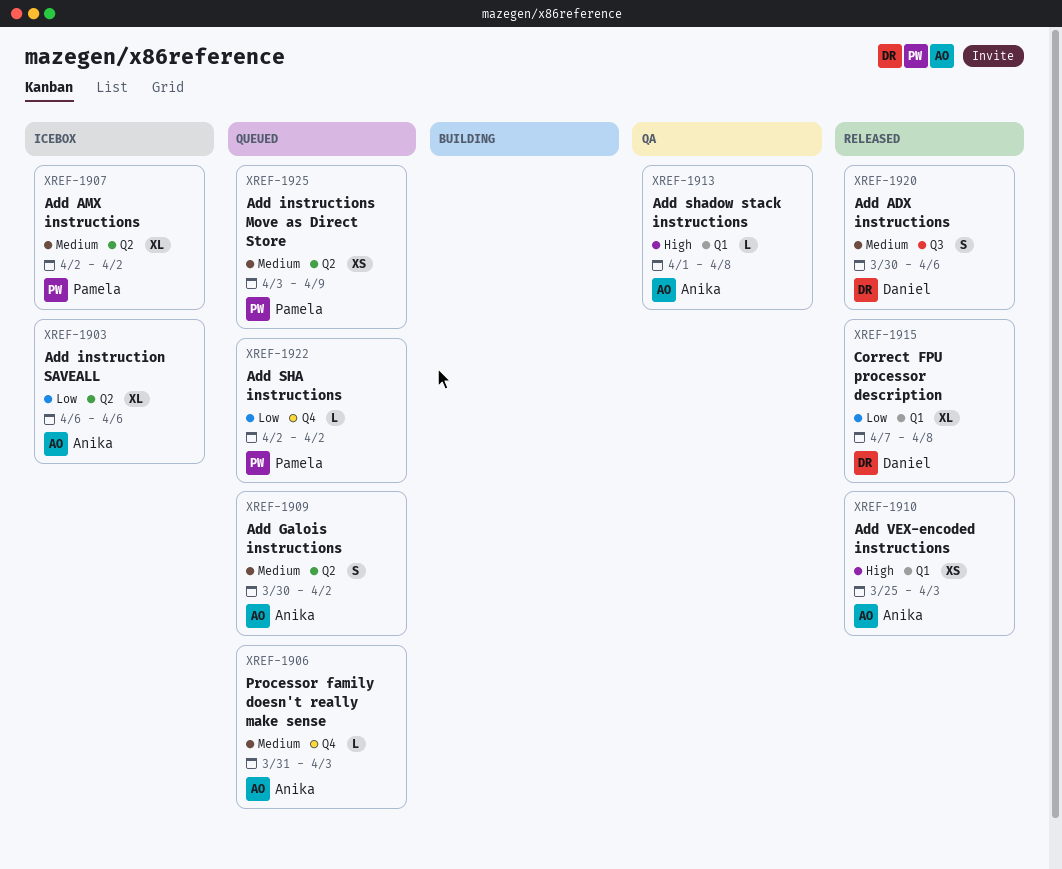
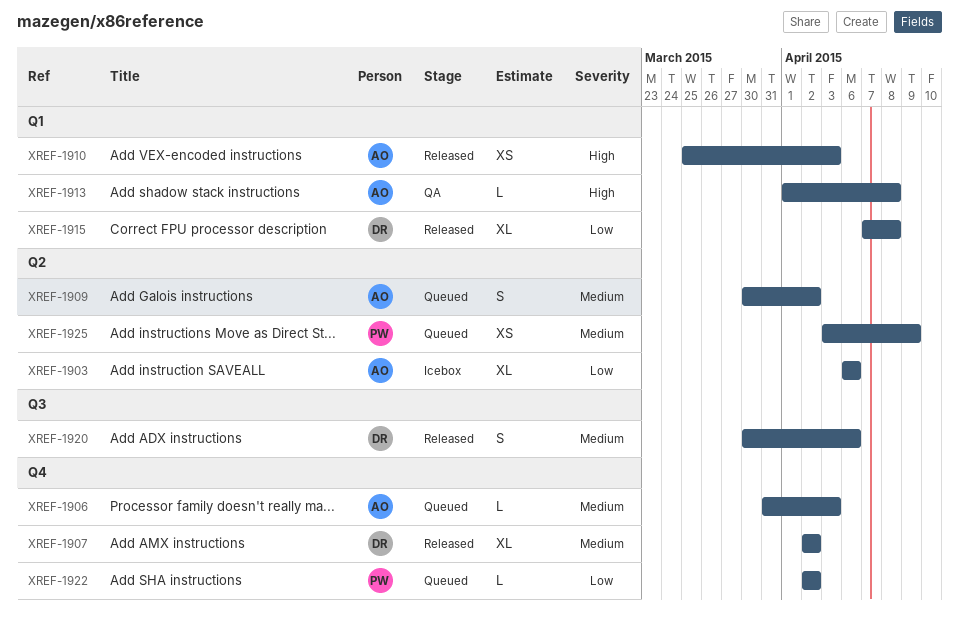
XREF-1907, status: Icebox -> Released
XREF-1907, owner: Pamela -> Daniel
XREF-1907, label: Q2 -> Q4

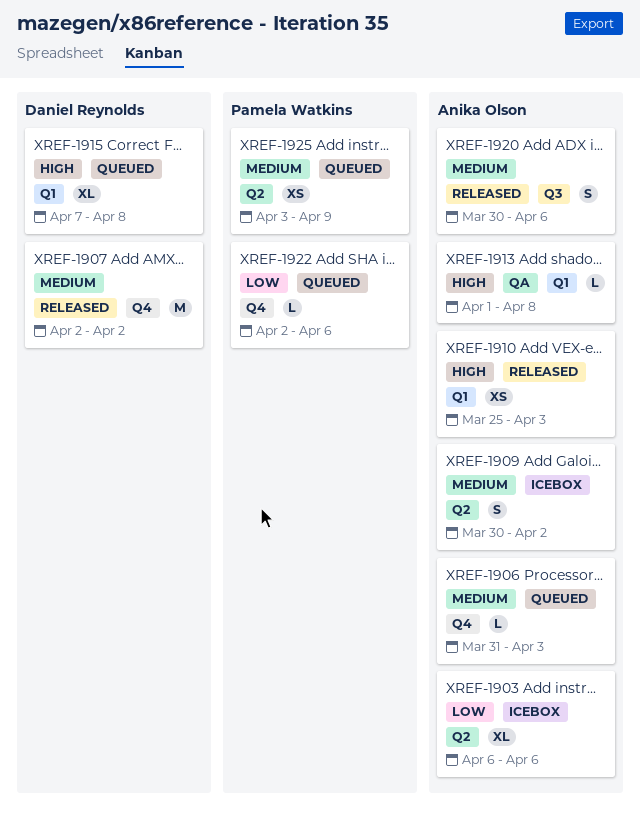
XREF-1907, estimate: XL -> M
XREF-1909, status: Queued -> Icebox
XREF-1915, status: Released -> Queued
XREF-1915, priority: Low -> High
XREF-1920, owner: Daniel Reynolds -> Anika Olson
XREF-1922, due: Apr 2 -> Apr 6

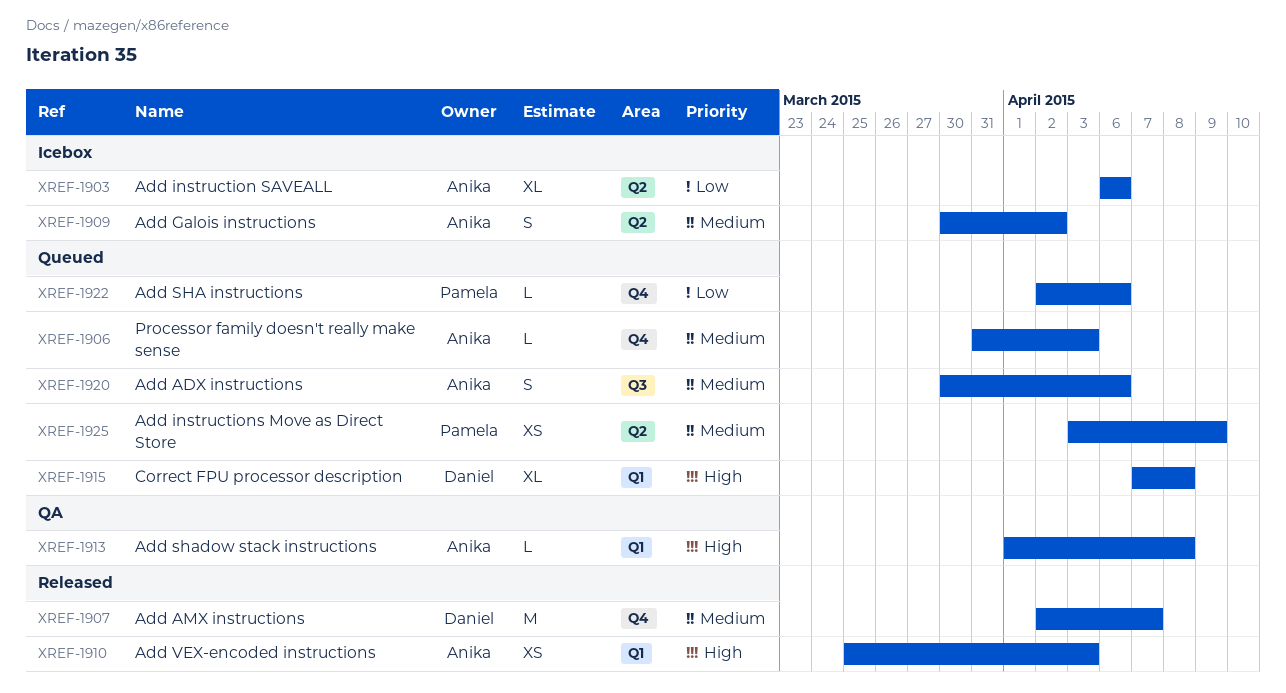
XREF-1907, due: Apr 2 -> Apr 7
XREF-1920, status: Released -> Queued

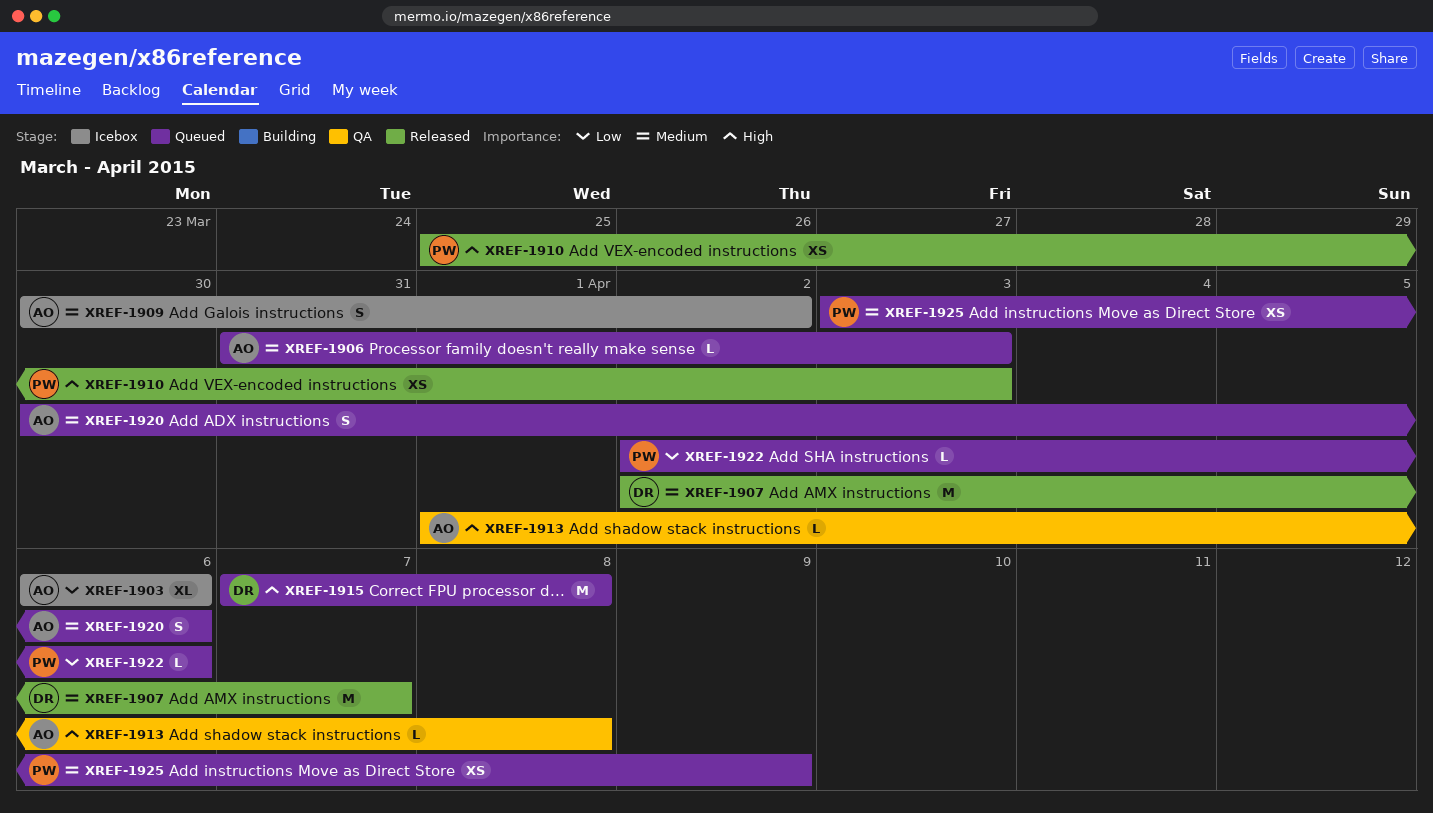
XREF-1910, owner: Anika -> Pamela
XREF-1915, estimate: XL -> M

